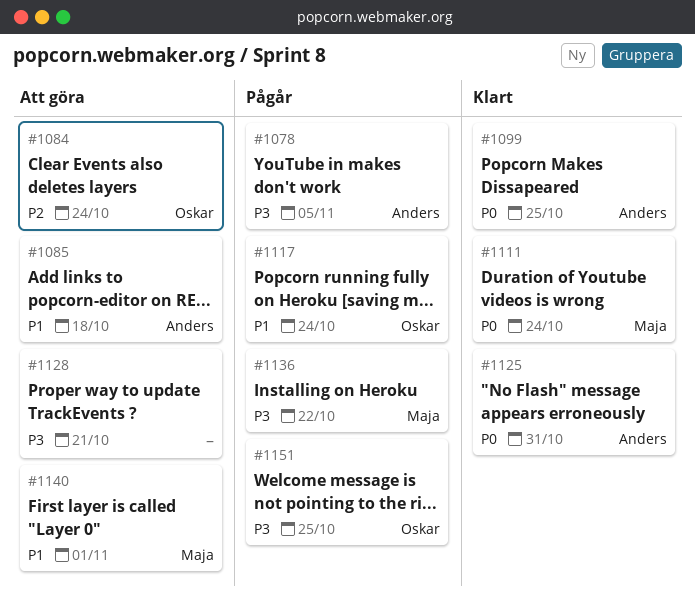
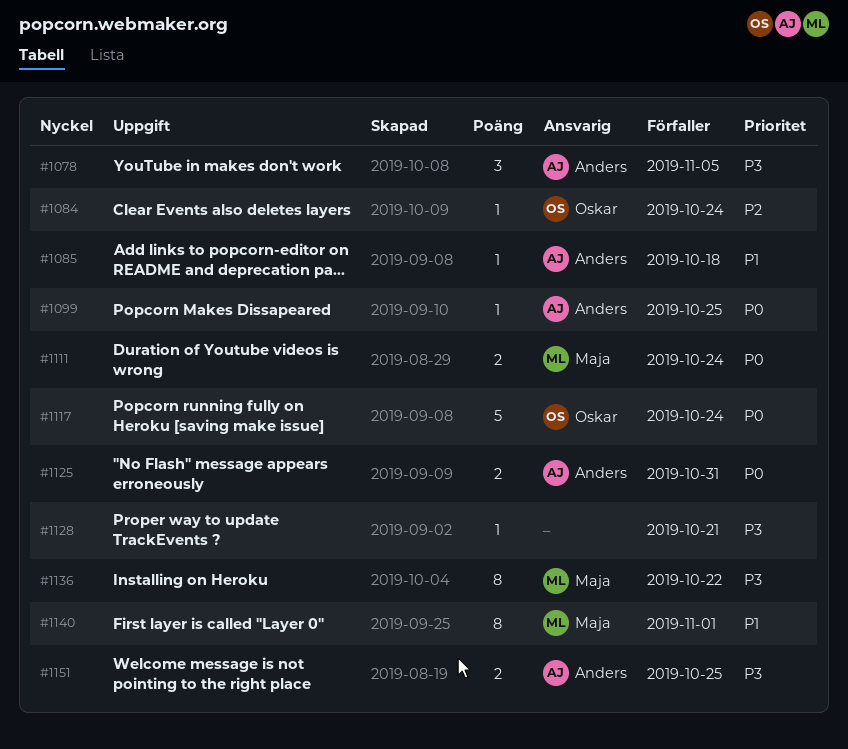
#1117, priority: P1 -> P0
#1151, owner: Oskar -> Anders

